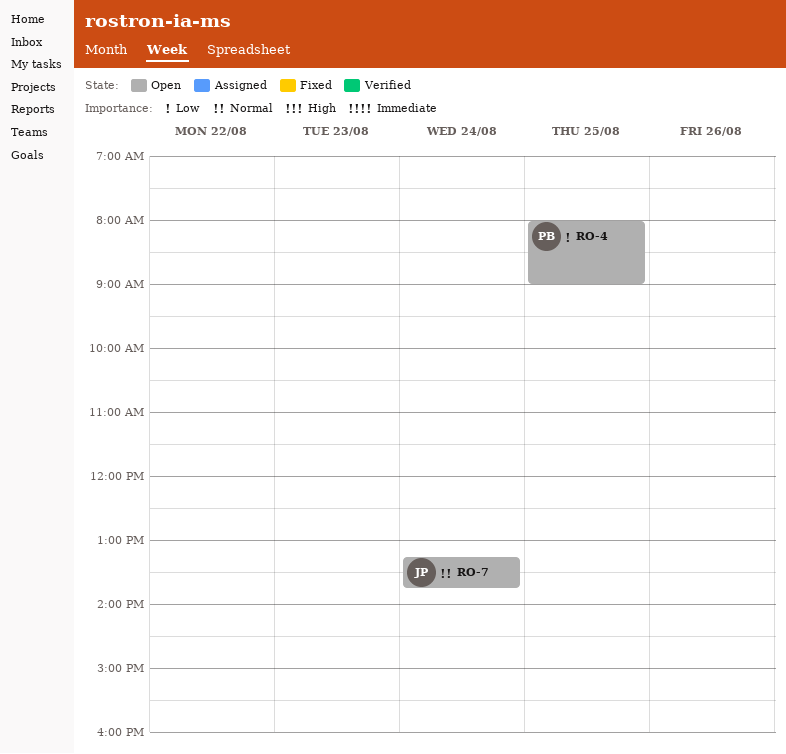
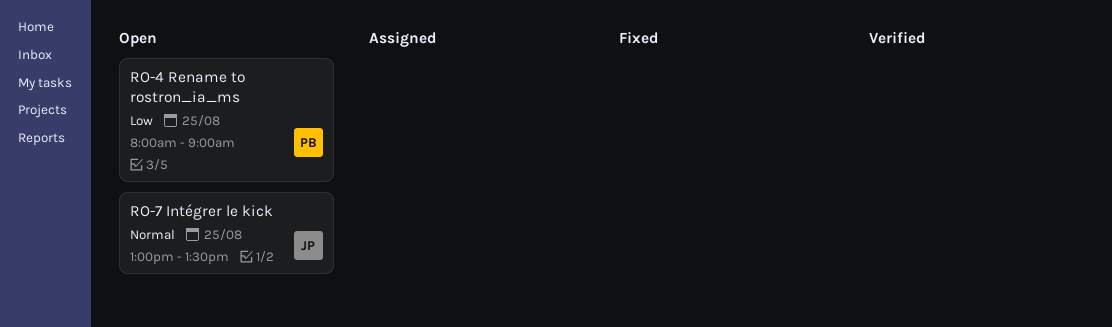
RO-7, day: Aug 24 -> Aug 25
RO-7, begins: 13:15 -> 13:00
RO-7, ends: 13:45 -> 13:30

